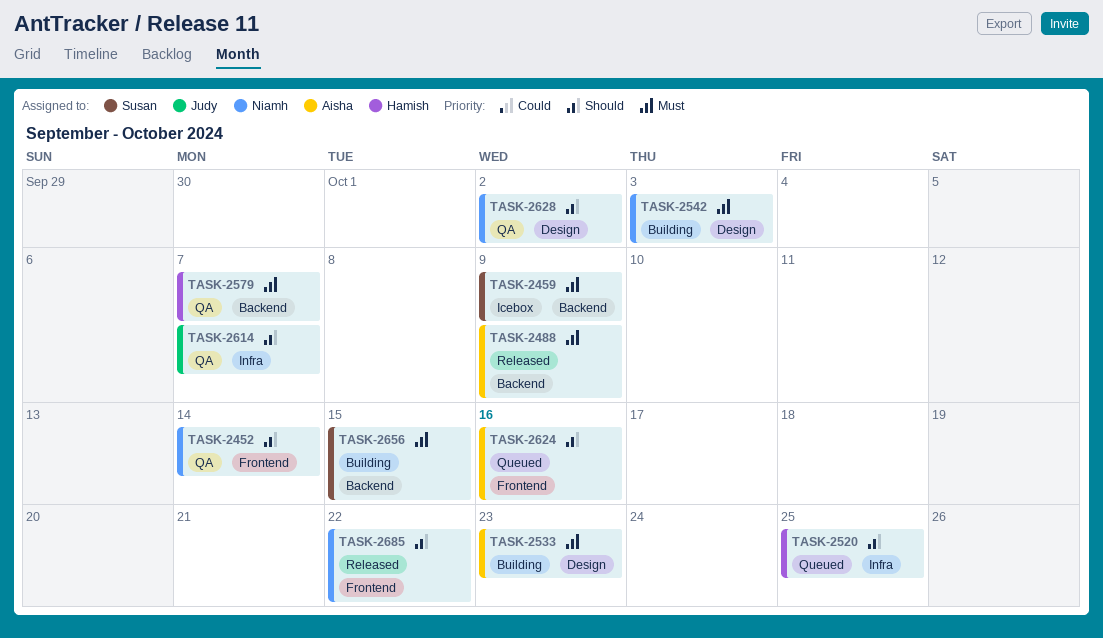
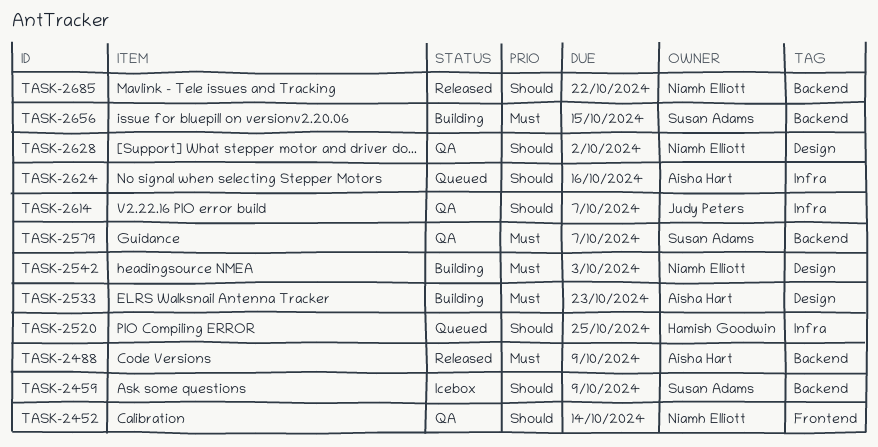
TASK-2459, priority: Must -> Should
TASK-2579, owner: Hamish Goodwin -> Susan Adams
TASK-2624, label: Frontend -> Infra
TASK-2685, label: Frontend -> Backend

